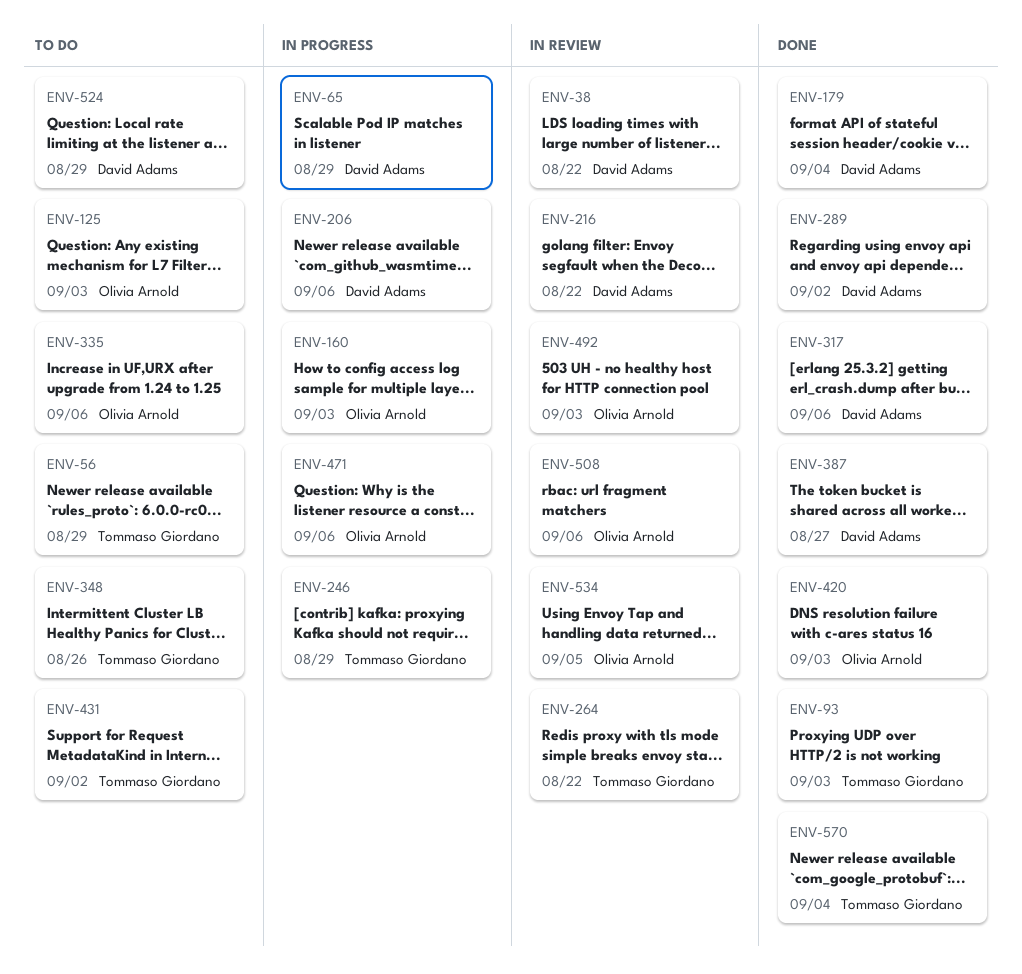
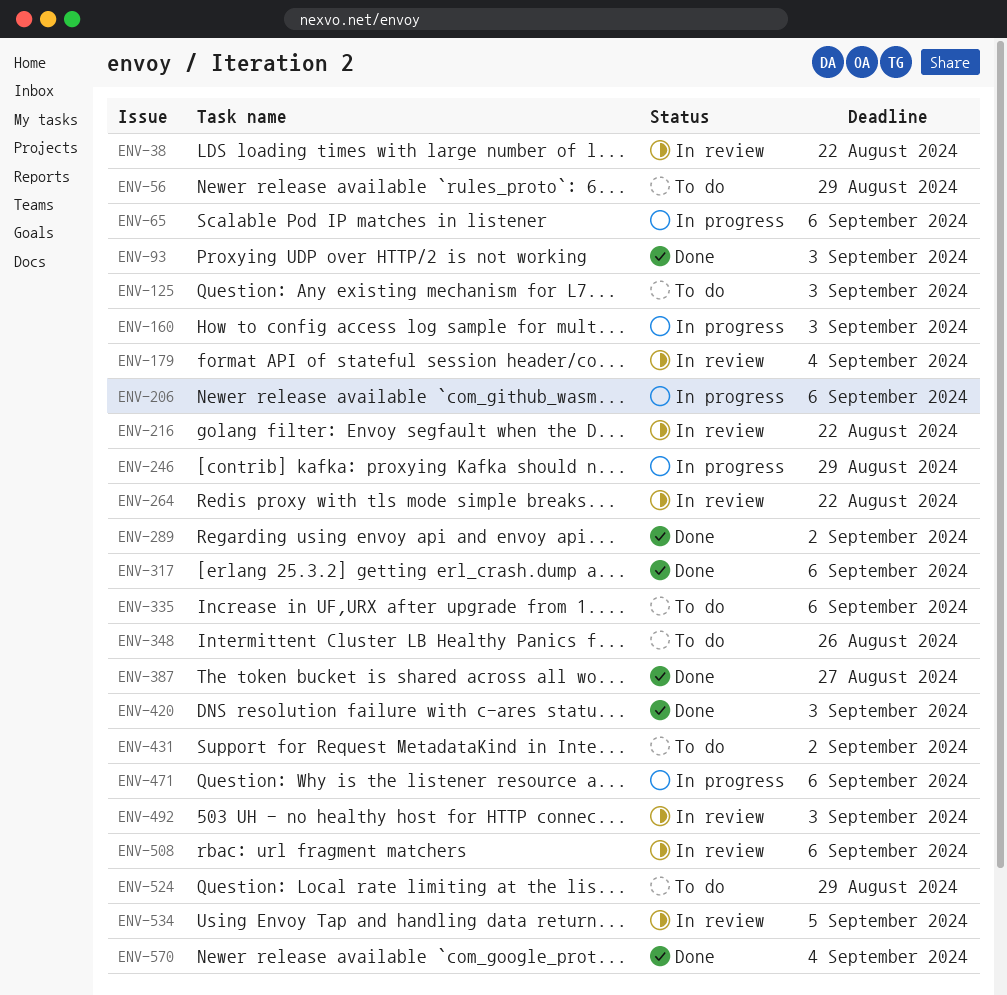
ENV-65, due: Aug 29 -> Sep 6
ENV-179, status: Done -> In review

